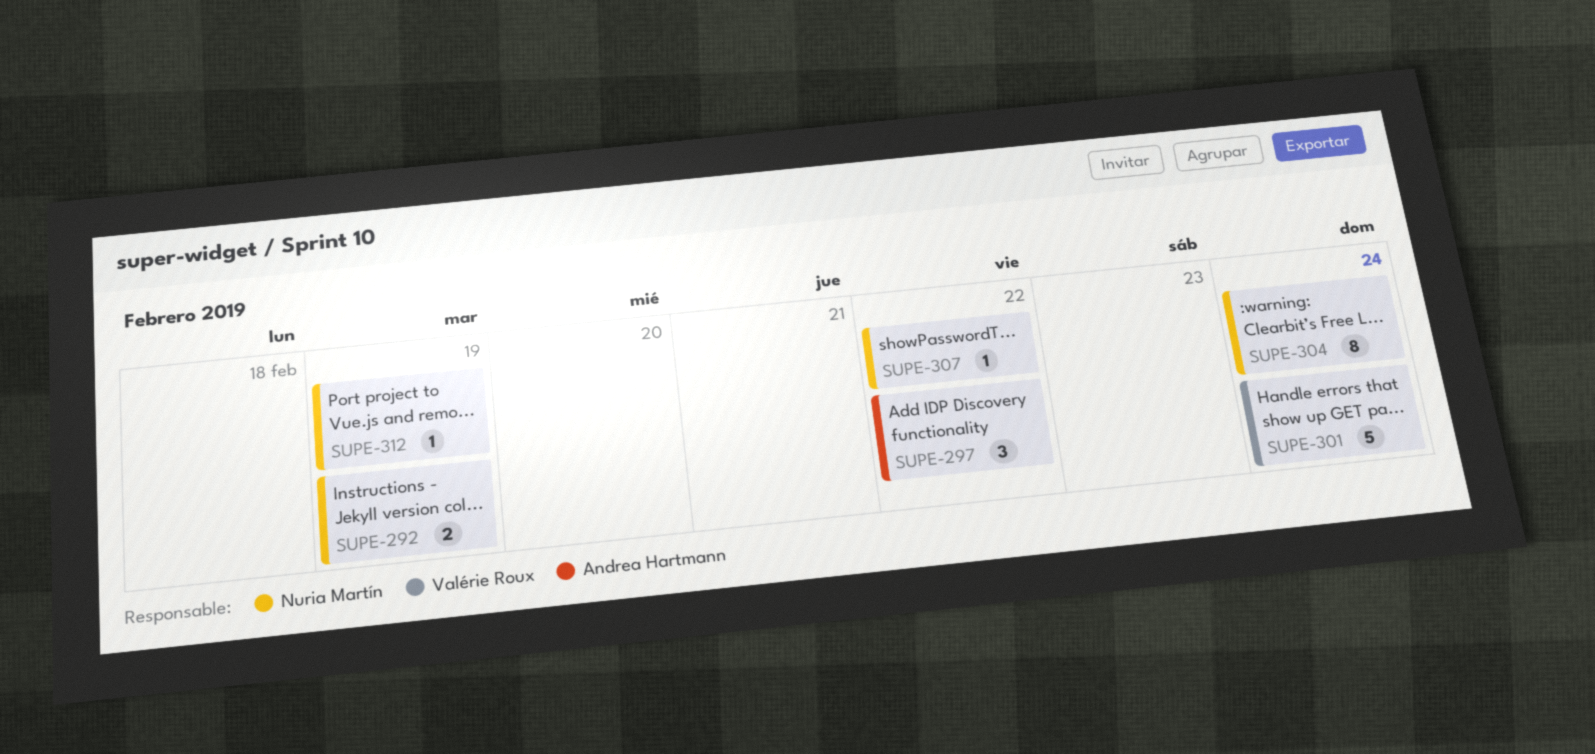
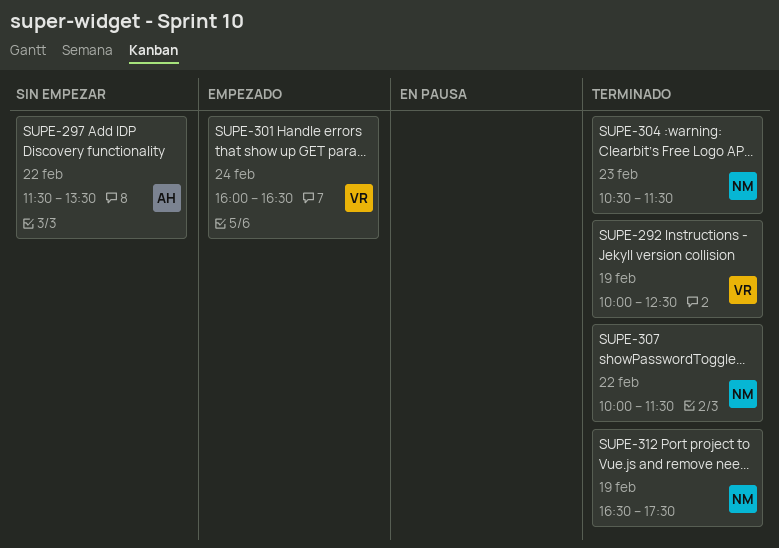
SUPE-292, owner: Nuria Martín -> Valérie Roux
SUPE-304, day: Feb 24 -> Feb 23

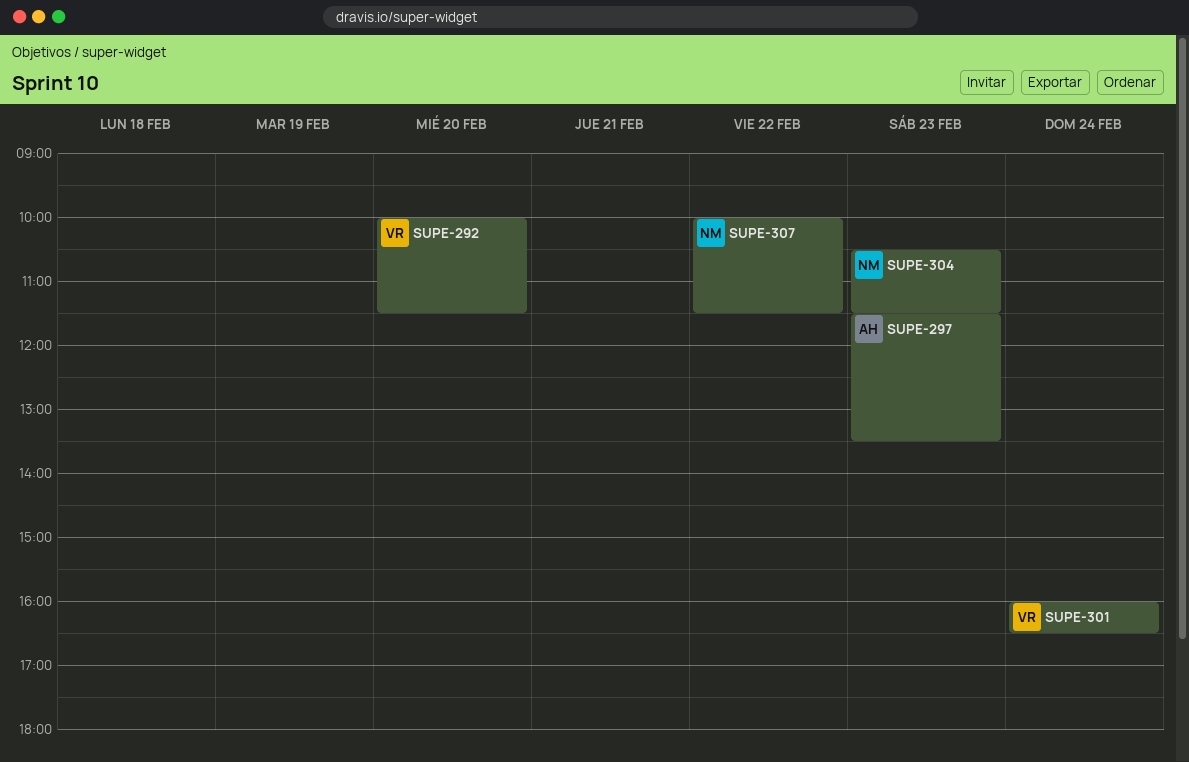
SUPE-292, day: Feb 19 -> Feb 20
SUPE-292, ends: 12:30 -> 11:30
SUPE-297, day: Feb 22 -> Feb 23
SUPE-312: present -> none

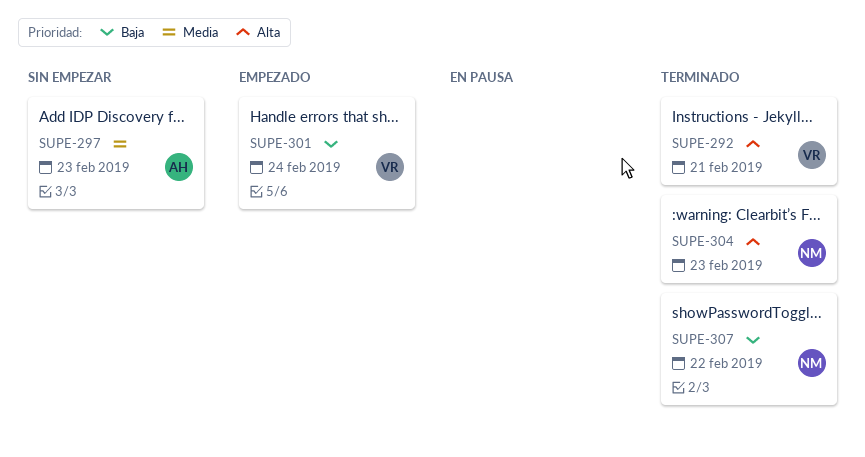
SUPE-292, day: Feb 20 -> Feb 21

